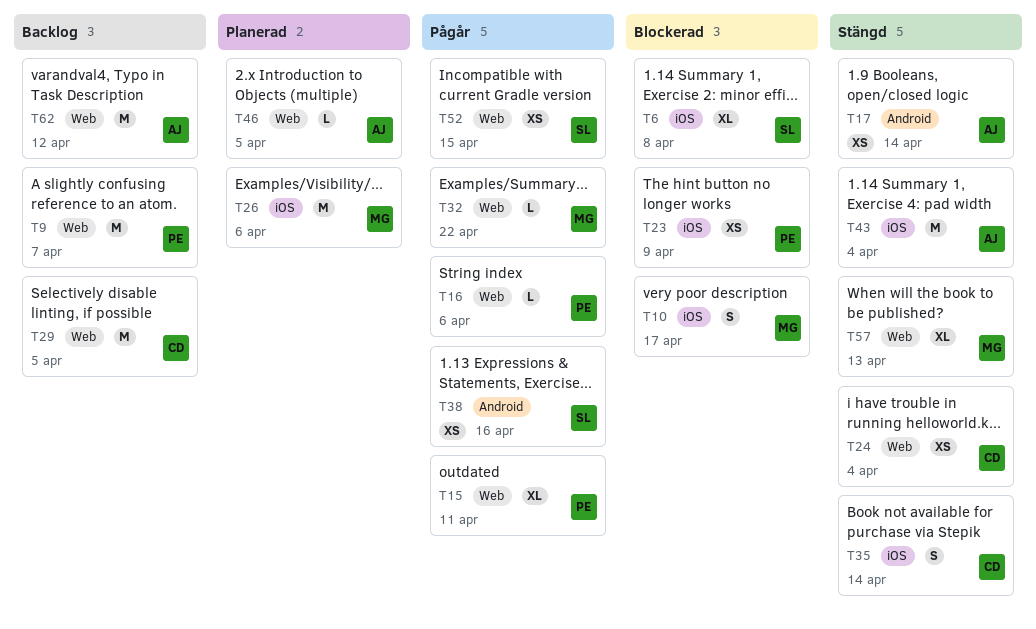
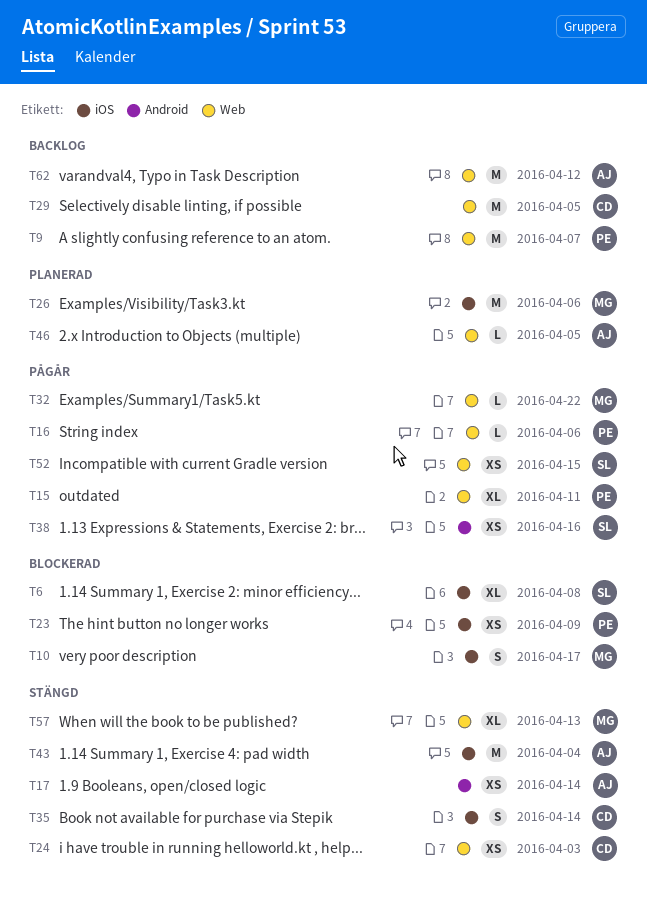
T24, due: Apr 4 -> Apr 3

